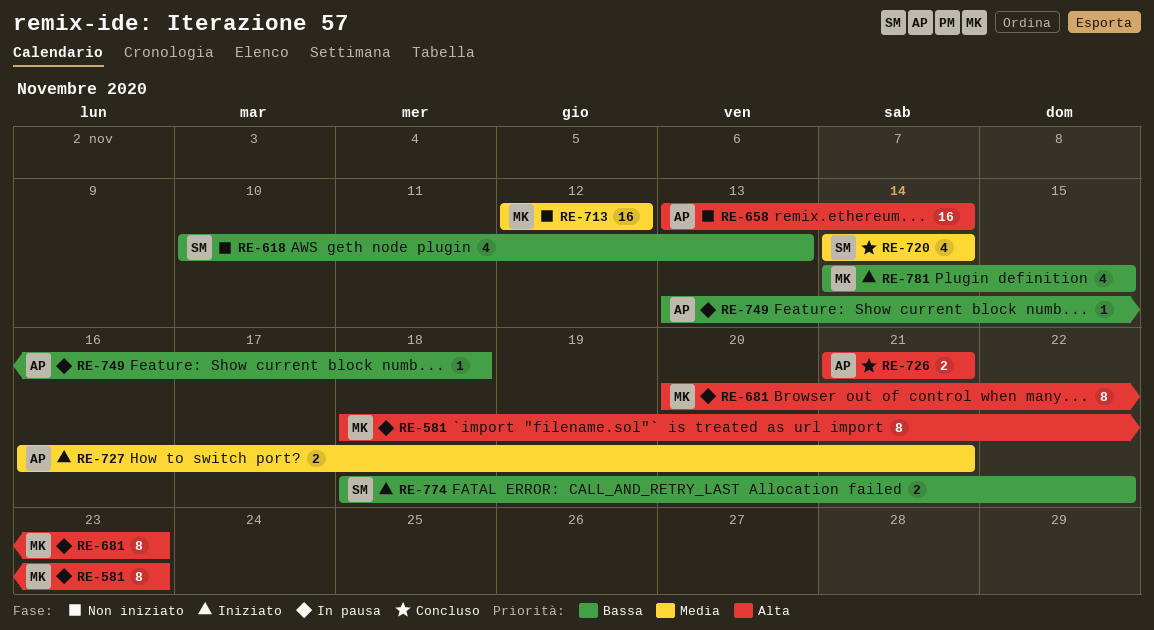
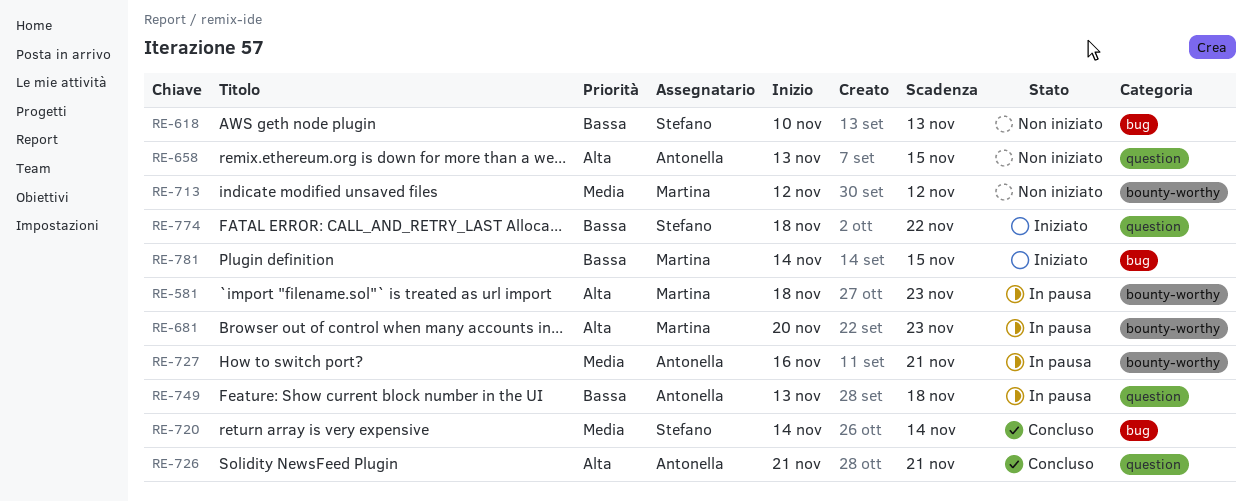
RE-658, due: Nov 14 -> Nov 15
RE-727, status: Iniziato -> In pausa

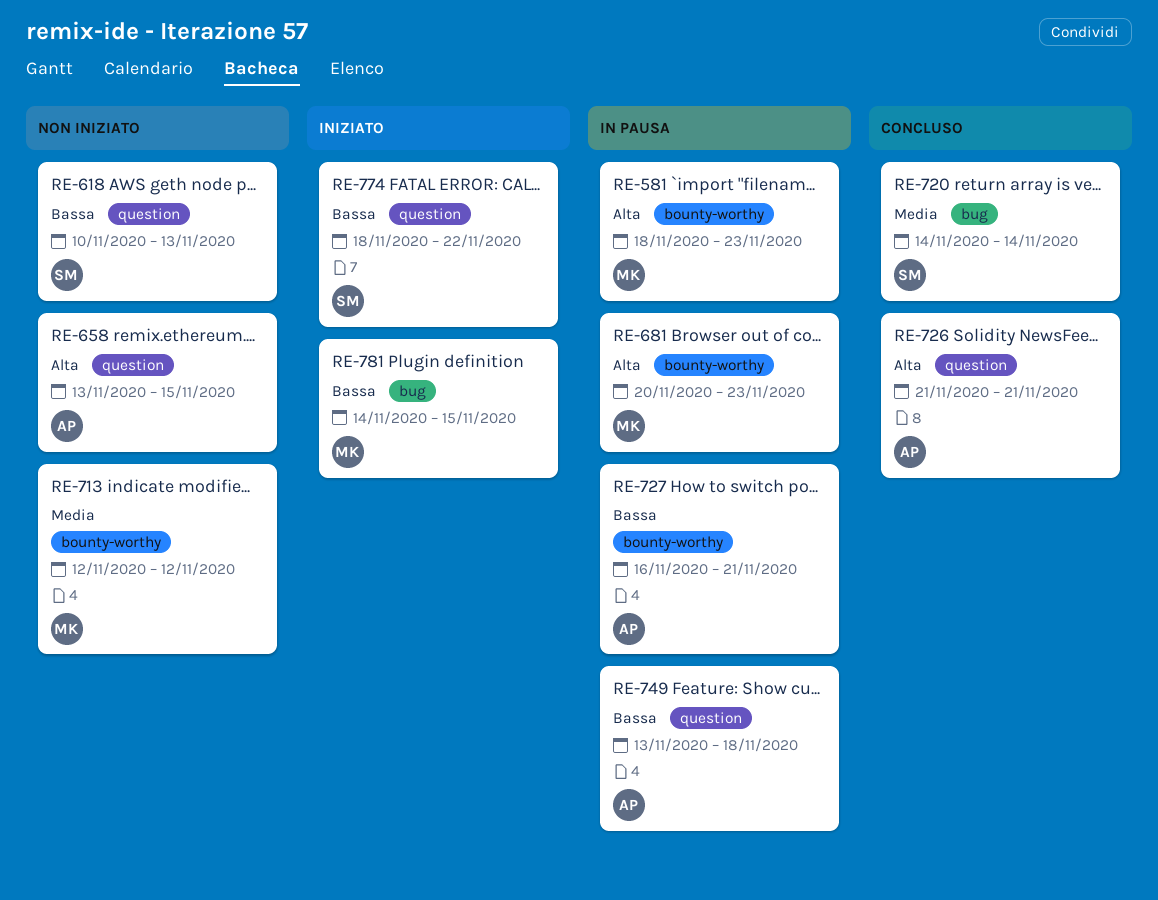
RE-618, label: bug -> question
RE-727, priority: Media -> Bassa

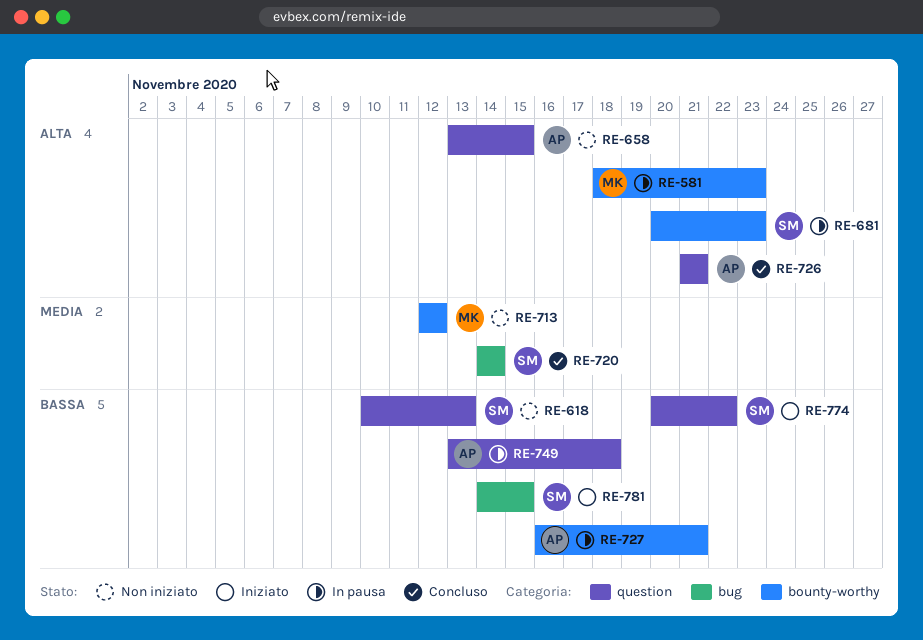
RE-681, owner: MK -> SM
RE-774, start: Nov 18 -> Nov 20
RE-781, owner: MK -> SM

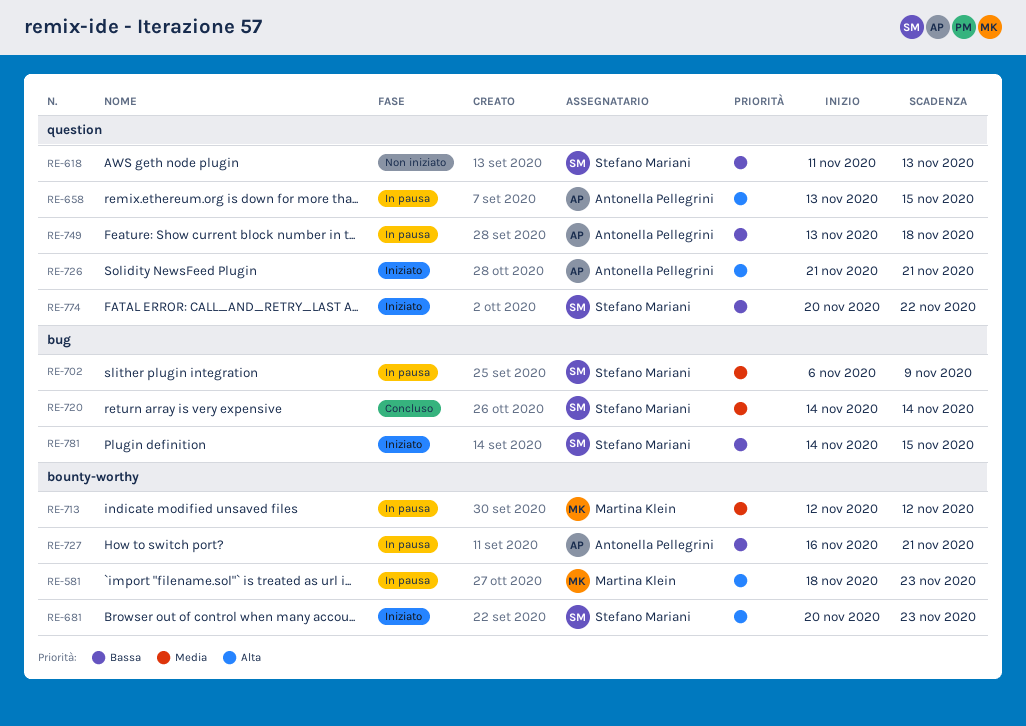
RE-618, start: Nov 10 -> Nov 11
RE-658, status: Non iniziato -> In pausa
RE-681, status: In pausa -> Iniziato
RE-702: none -> present
RE-713, status: Non iniziato -> In pausa
RE-726, status: Concluso -> Iniziato

